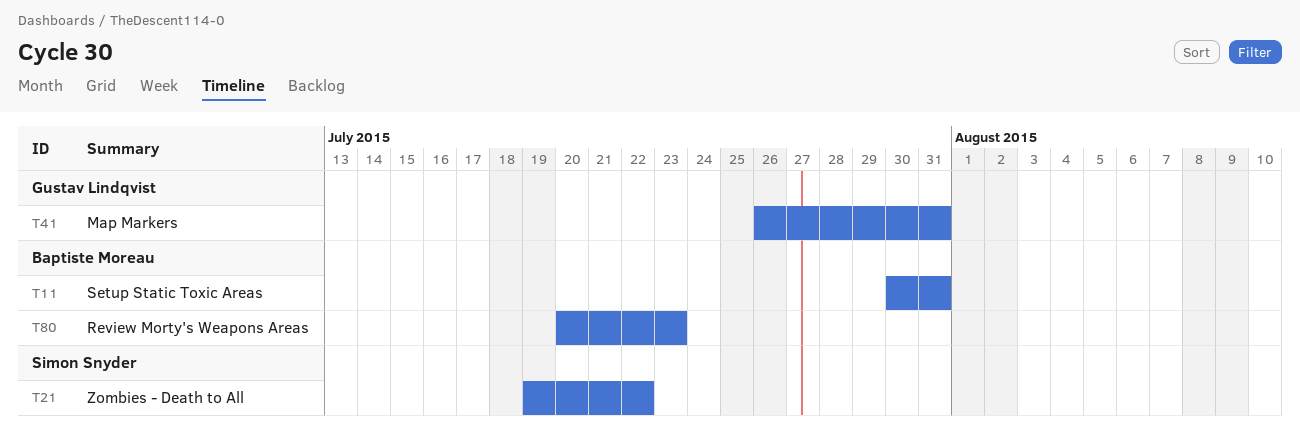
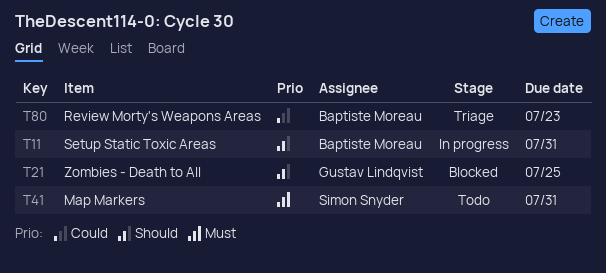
T21, owner: Simon Snyder -> Gustav Lindqvist
T21, due: Jul 22 -> Jul 25
T41, owner: Gustav Lindqvist -> Simon Snyder

